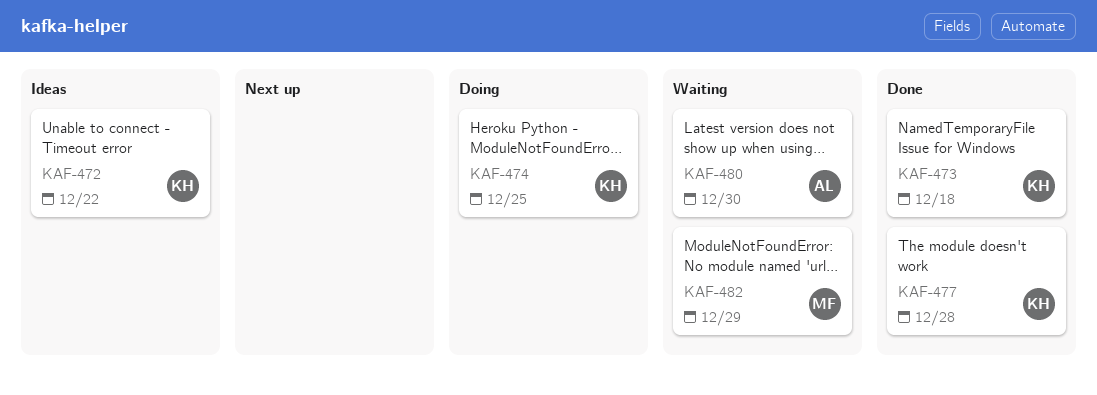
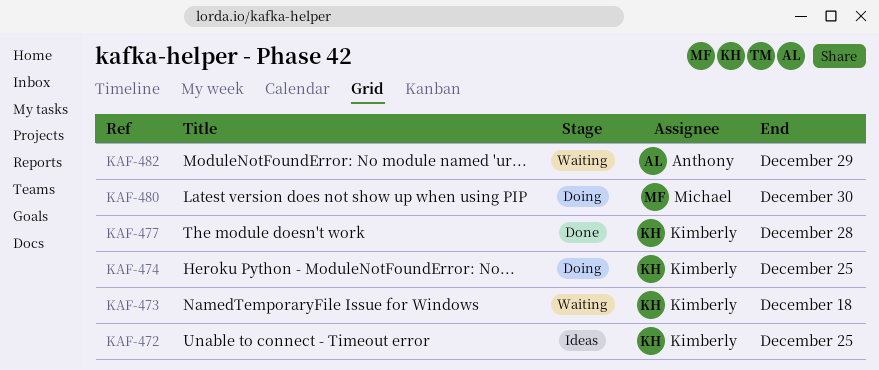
KAF-472, due: Dec 22 -> Dec 25
KAF-473, status: Done -> Waiting
KAF-480, status: Waiting -> Doing
KAF-480, owner: Anthony -> Michael
KAF-482, owner: Michael -> Anthony

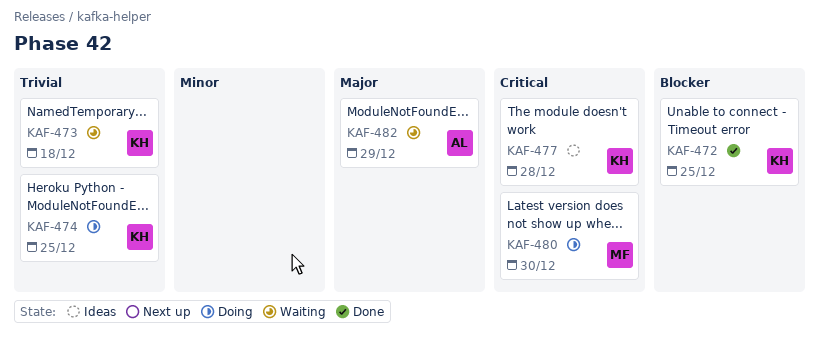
KAF-472, status: Ideas -> Done
KAF-477, status: Done -> Ideas

